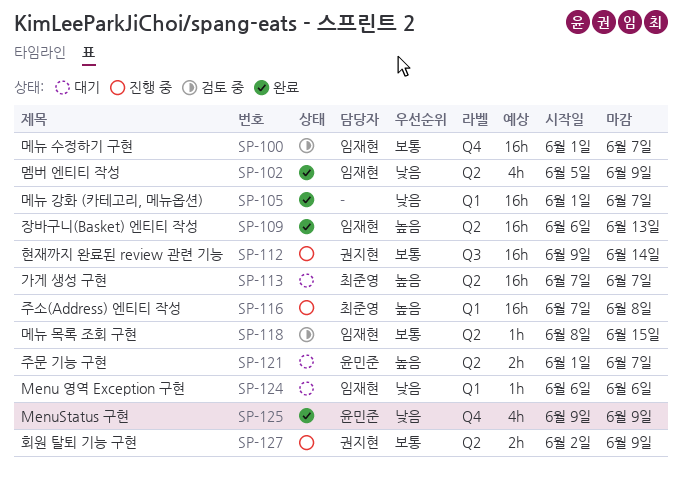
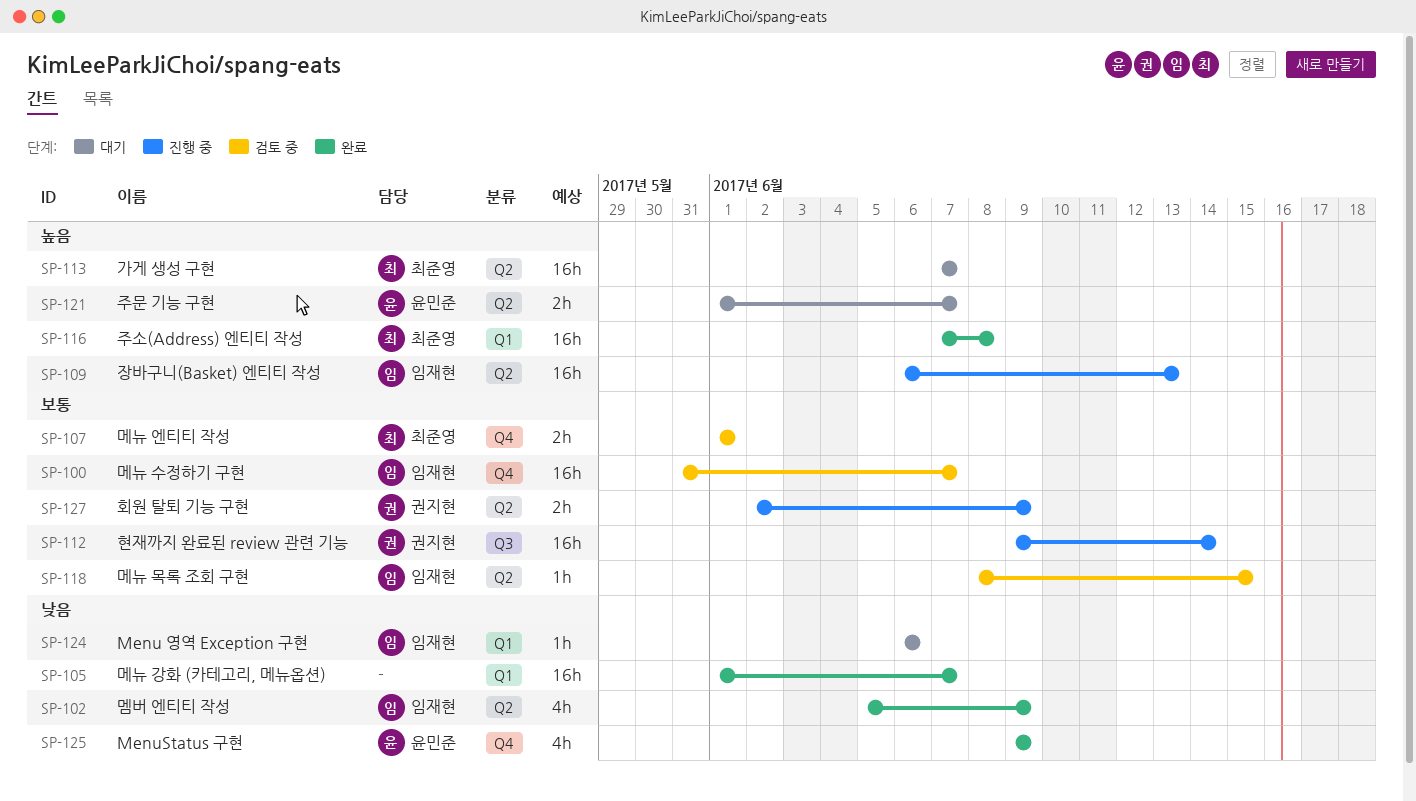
SP-100, start: Jun 1 -> May 31
SP-107: none -> present
SP-109, status: 완료 -> 진행 중
SP-116, status: 진행 중 -> 완료

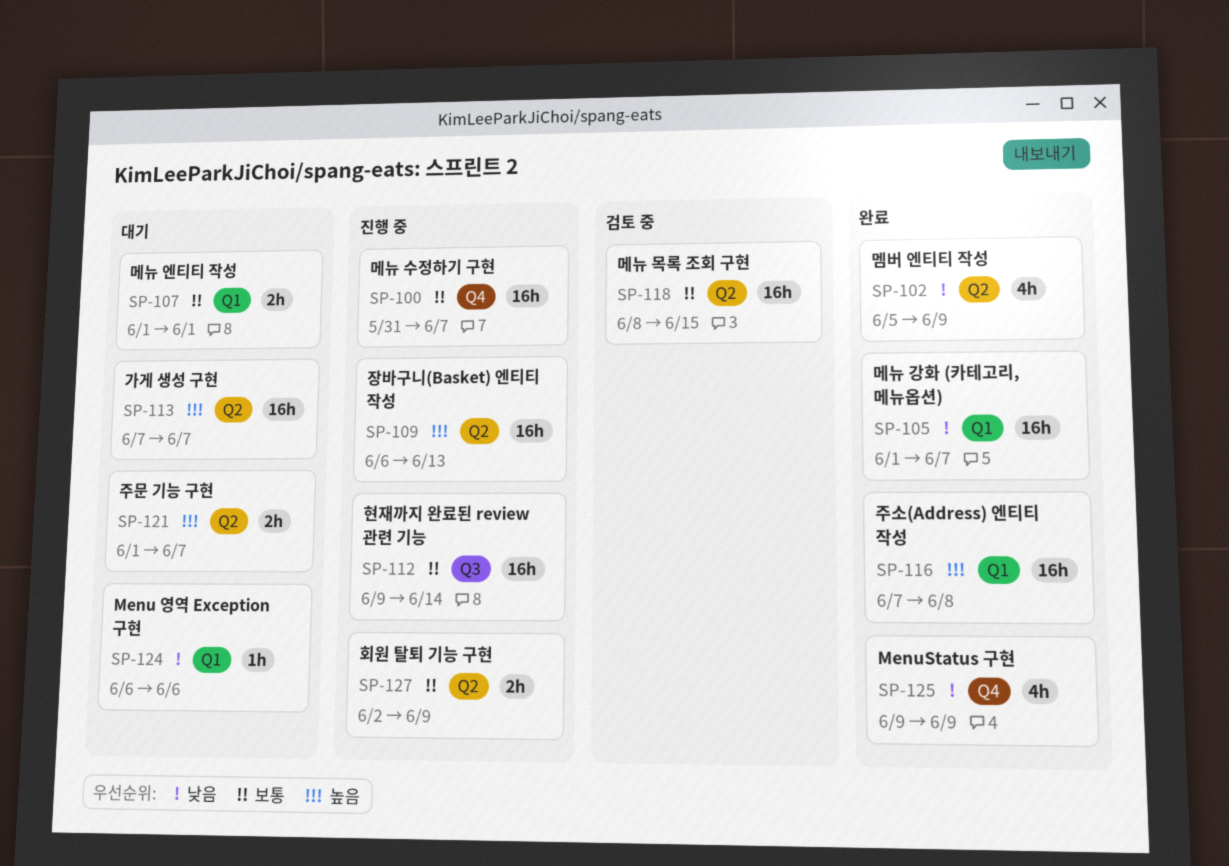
SP-100, status: 검토 중 -> 진행 중
SP-107, status: 검토 중 -> 대기
SP-107, label: Q4 -> Q1
SP-118, estimate: 1h -> 16h

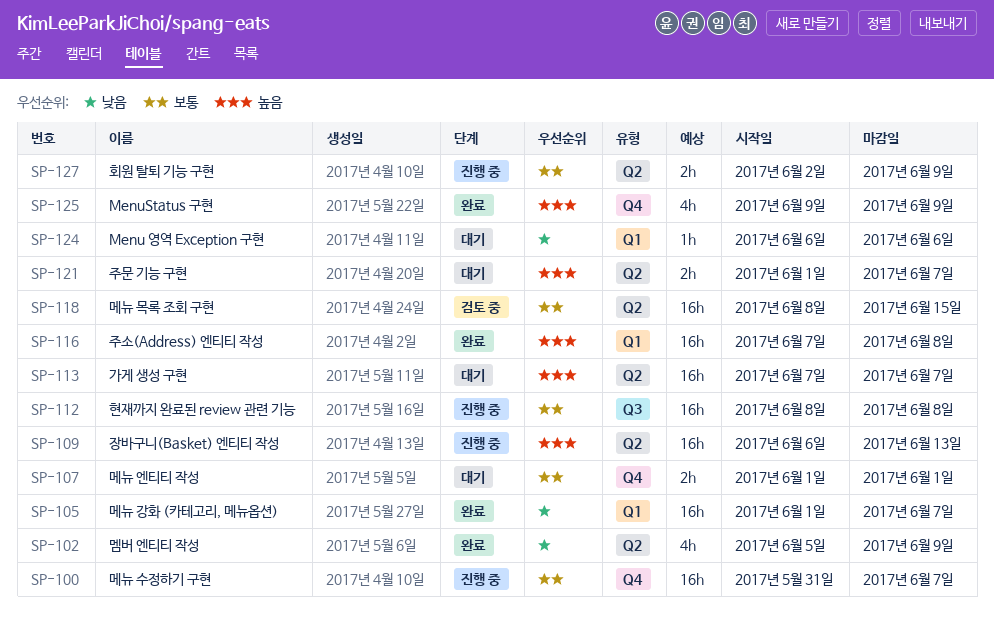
SP-107, label: Q1 -> Q4
SP-112, start: Jun 9 -> Jun 8
SP-112, due: Jun 14 -> Jun 8
SP-125, priority: 낮음 -> 높음

